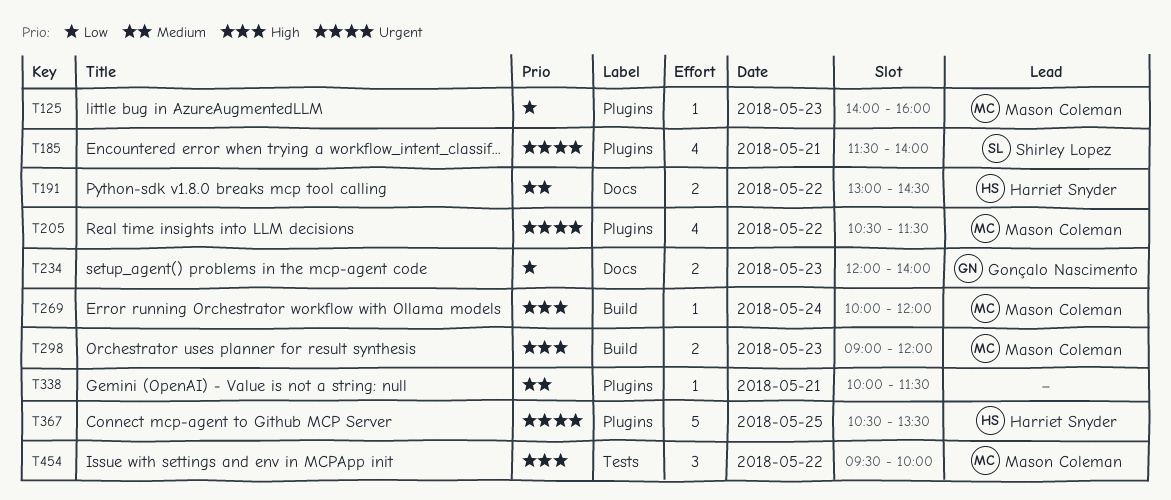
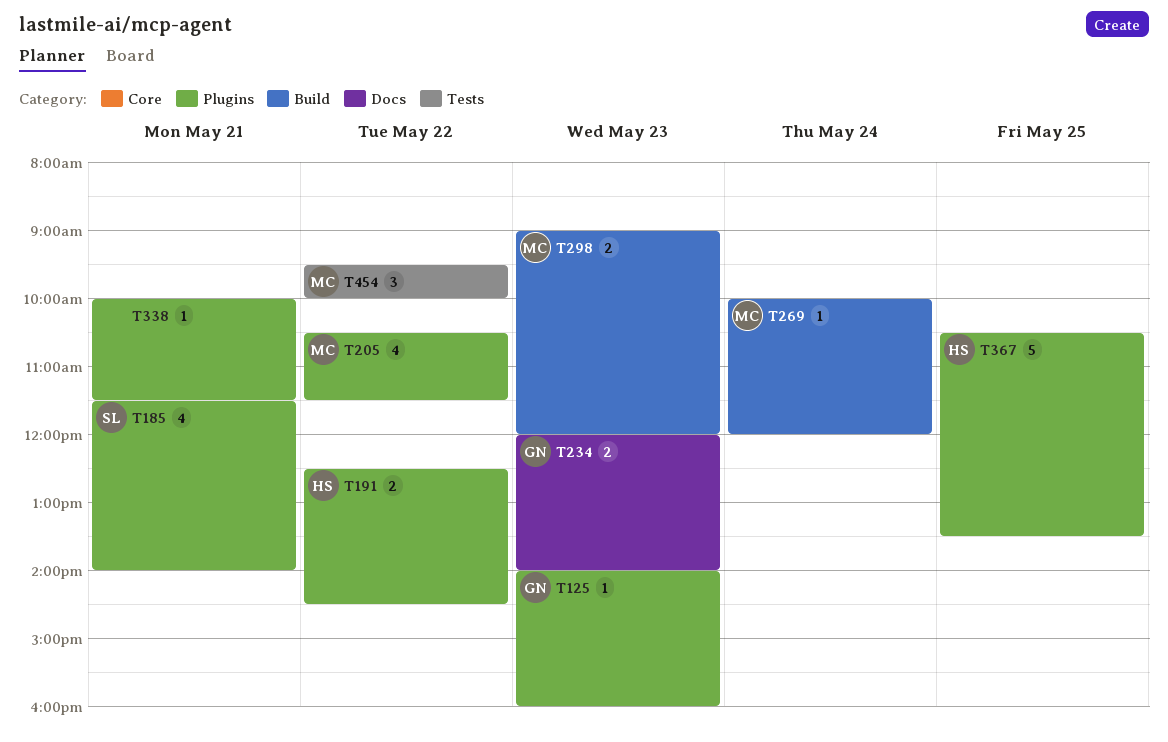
T125, owner: Mason Coleman -> Gonçalo Nascimento
T191, label: Docs -> Plugins
T191, begins: 13:00 -> 12:30

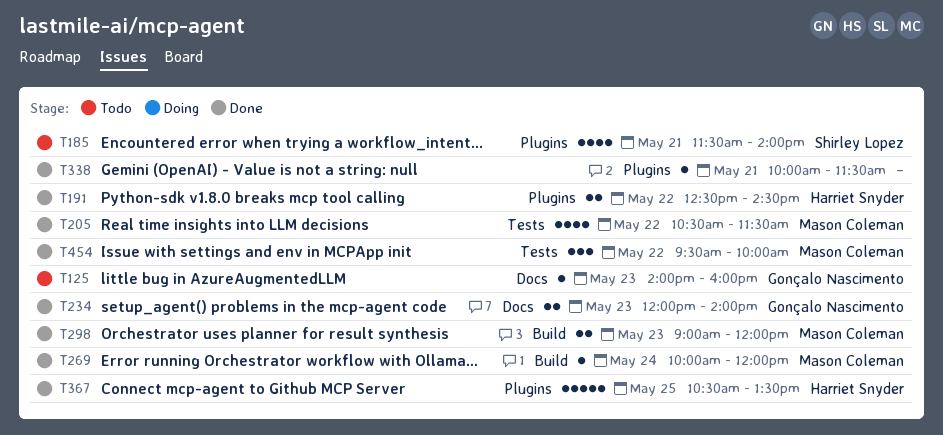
T125, label: Plugins -> Docs
T205, label: Plugins -> Tests

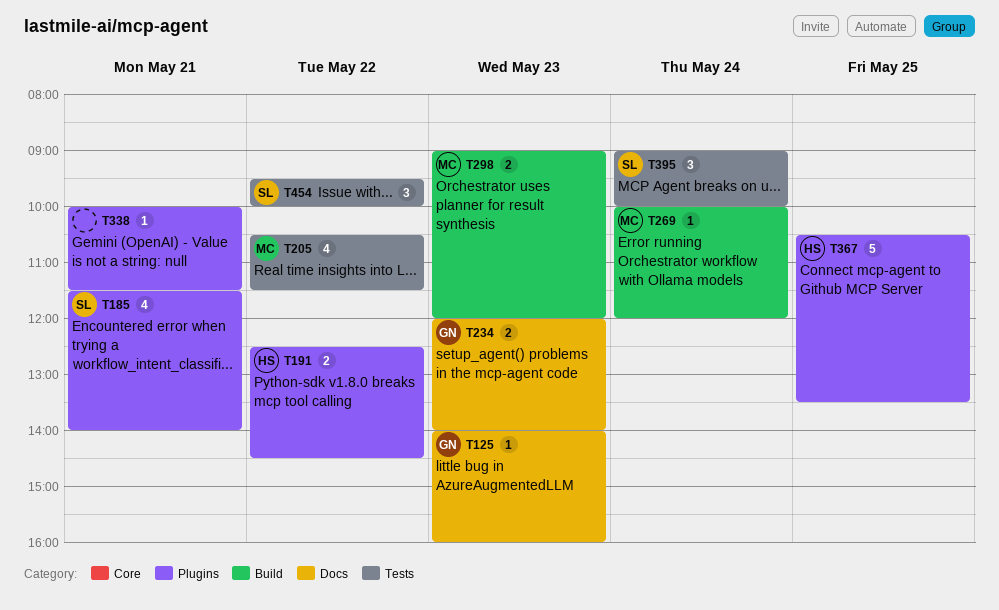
T395: none -> present
T454, owner: Mason Coleman -> Shirley Lopez

